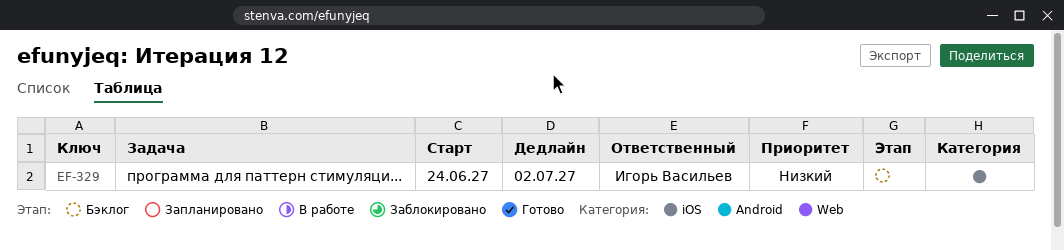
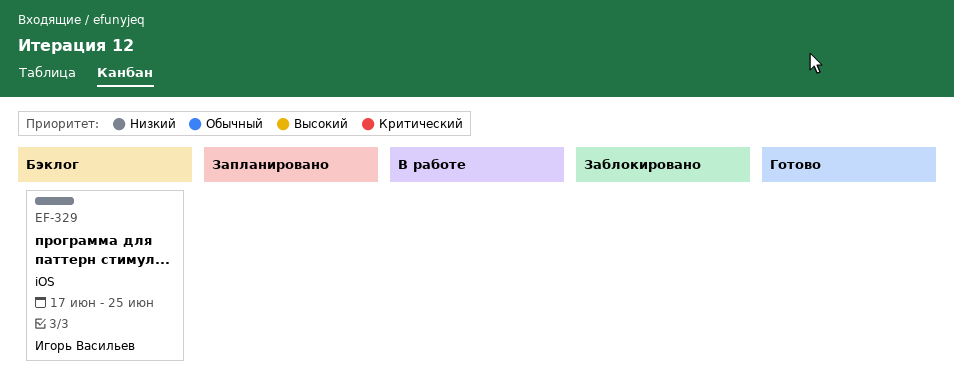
EF-329, start: Jun 24 -> Jun 17
EF-329, due: Jul 2 -> Jun 25

